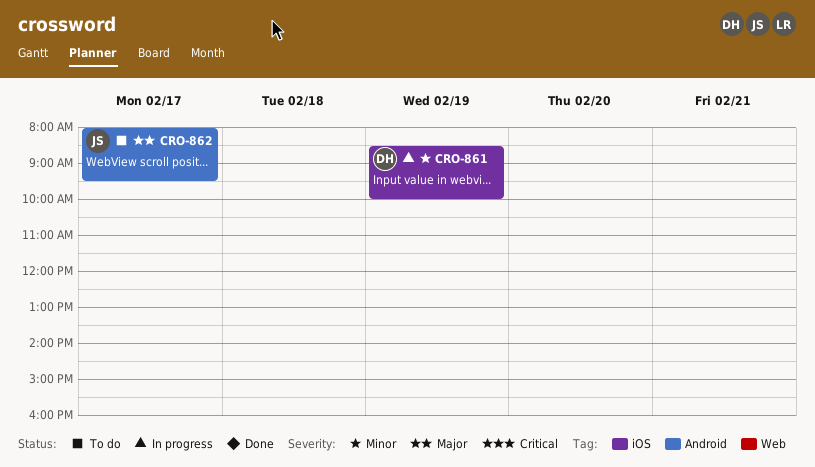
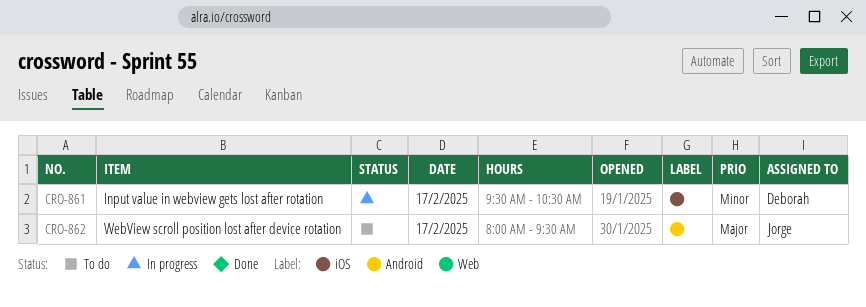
CRO-861, day: Feb 19 -> Feb 17
CRO-861, begins: 08:30 -> 09:30
CRO-861, ends: 10:00 -> 10:30

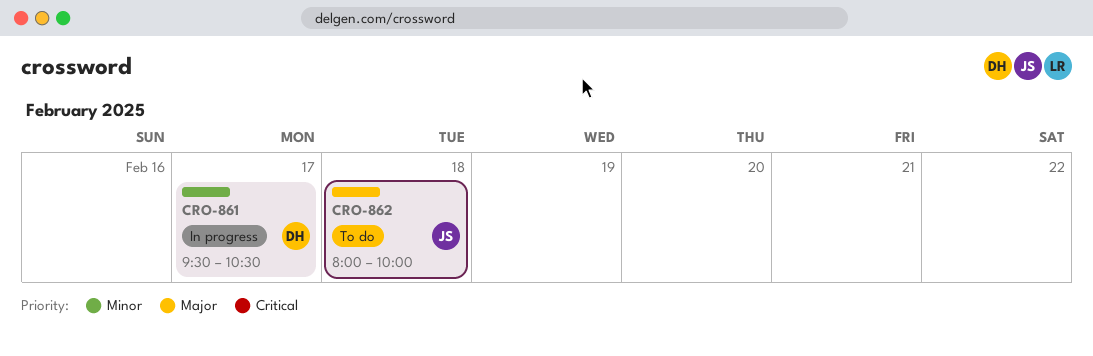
CRO-862, day: Feb 17 -> Feb 18
CRO-862, ends: 09:30 -> 10:00

